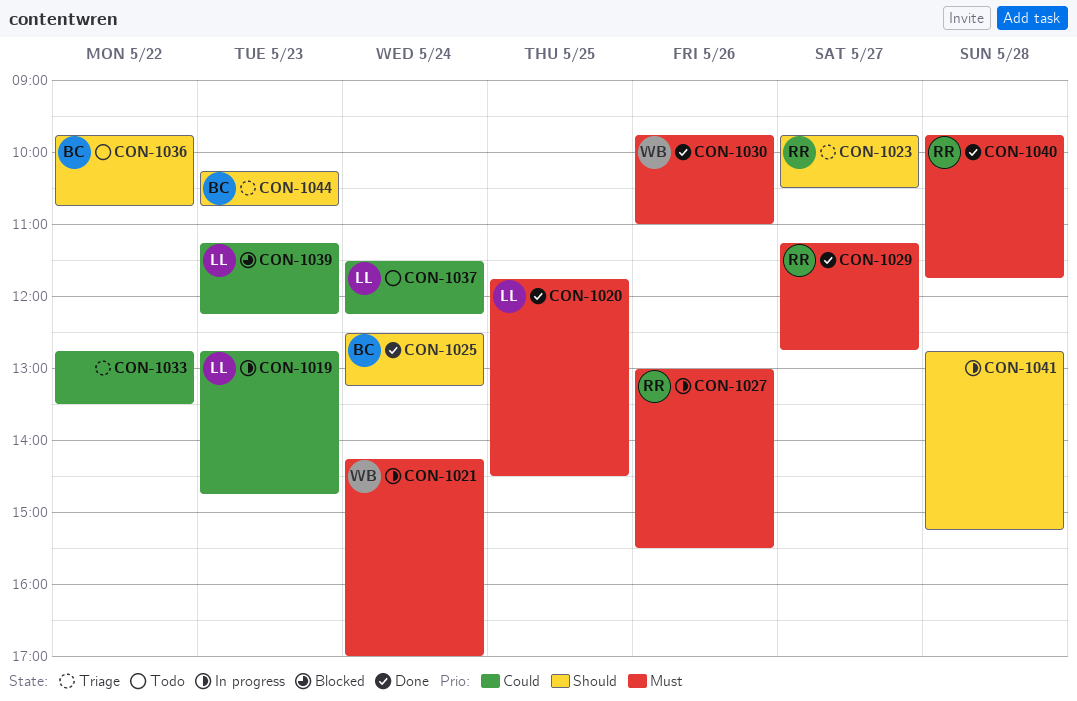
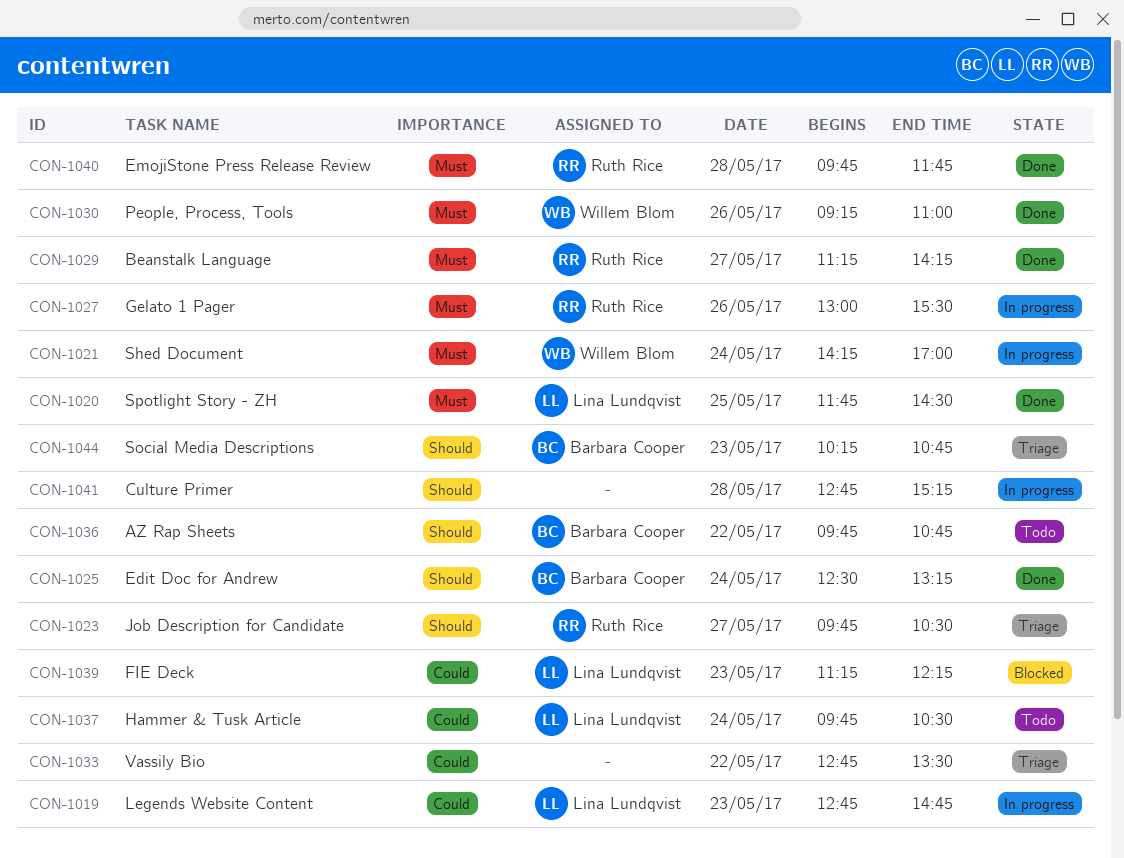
CON-1029, ends: 12:45 -> 14:15
CON-1030, begins: 09:45 -> 09:15
CON-1037, begins: 11:30 -> 09:45
CON-1037, ends: 12:15 -> 10:30

